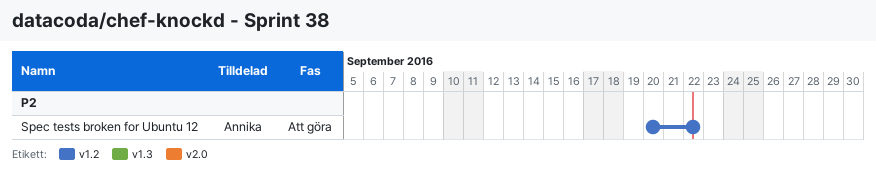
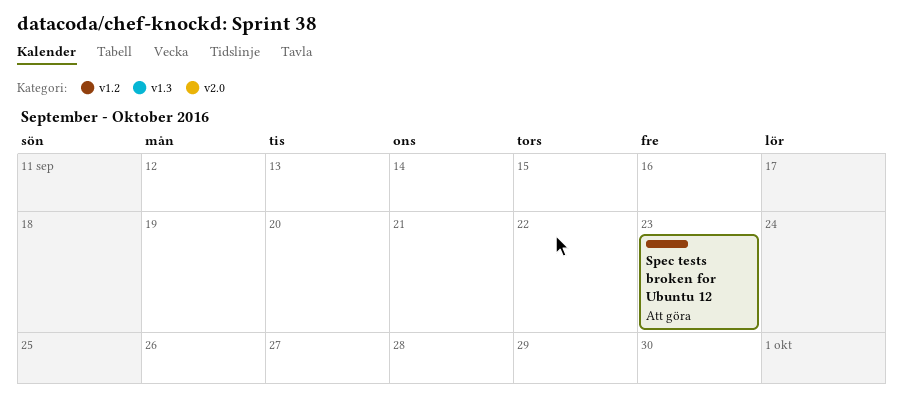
Spec tests broken for Ubuntu 12, due: Sep 22 -> Sep 23

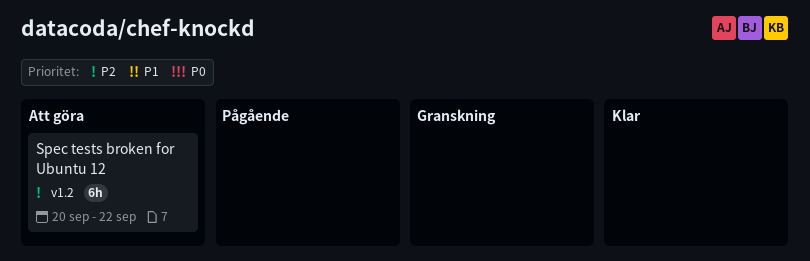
Spec tests broken for Ubuntu 12, due: Sep 23 -> Sep 22

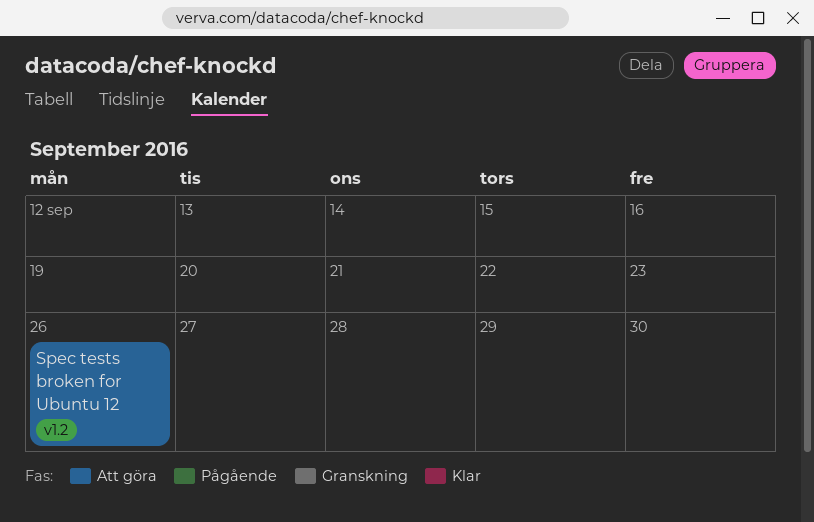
Spec tests broken for Ubuntu 12, due: Sep 22 -> Sep 26

